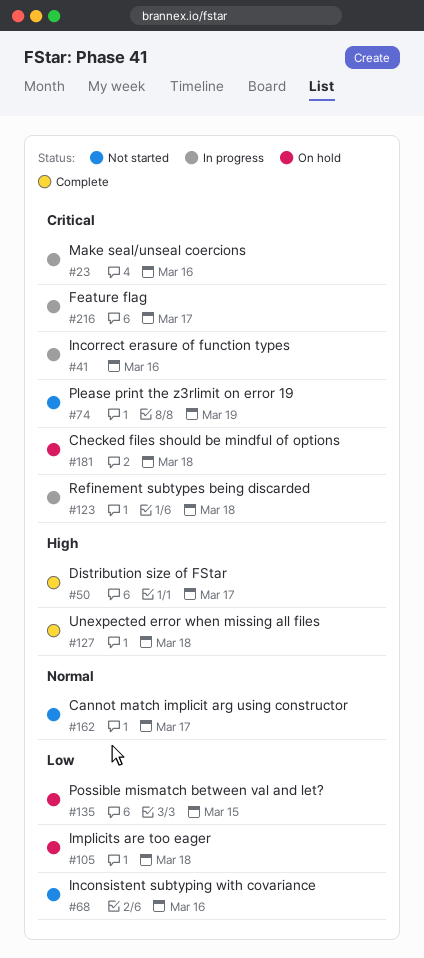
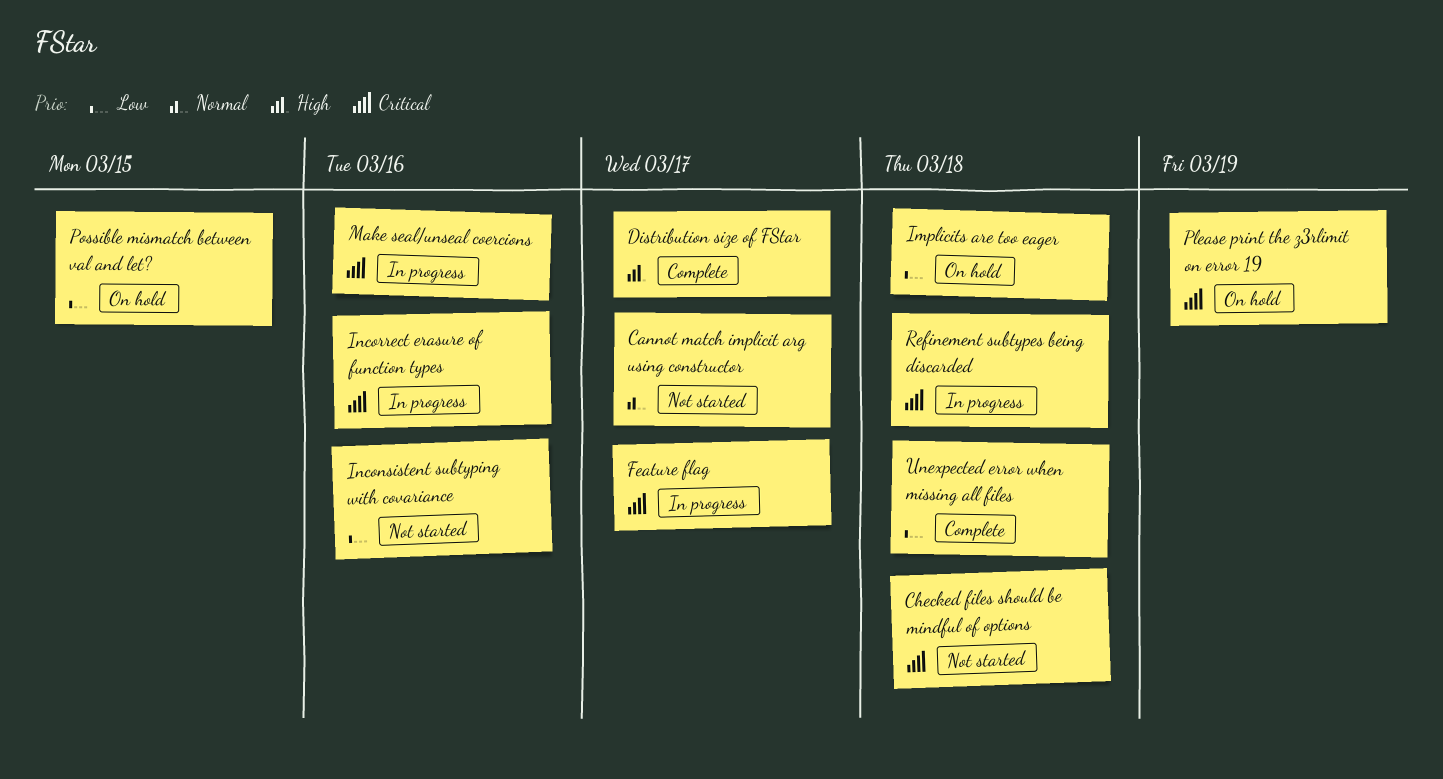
Checked files should be mindful of options, status: On hold -> Not started
Please print the z3rlimit on error 19, status: Not started -> On hold
Unexpected error when missing all files, priority: High -> Low

